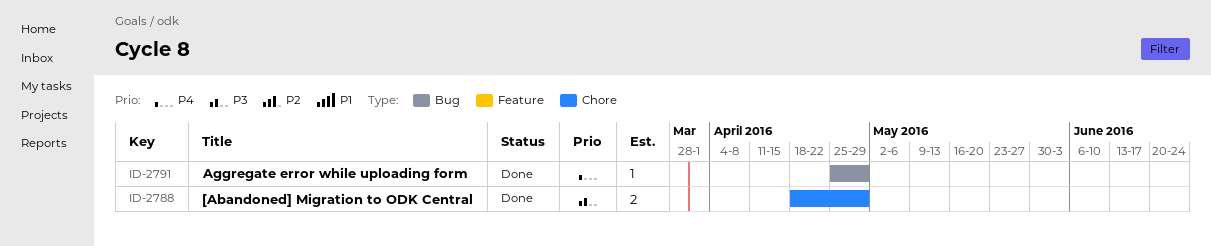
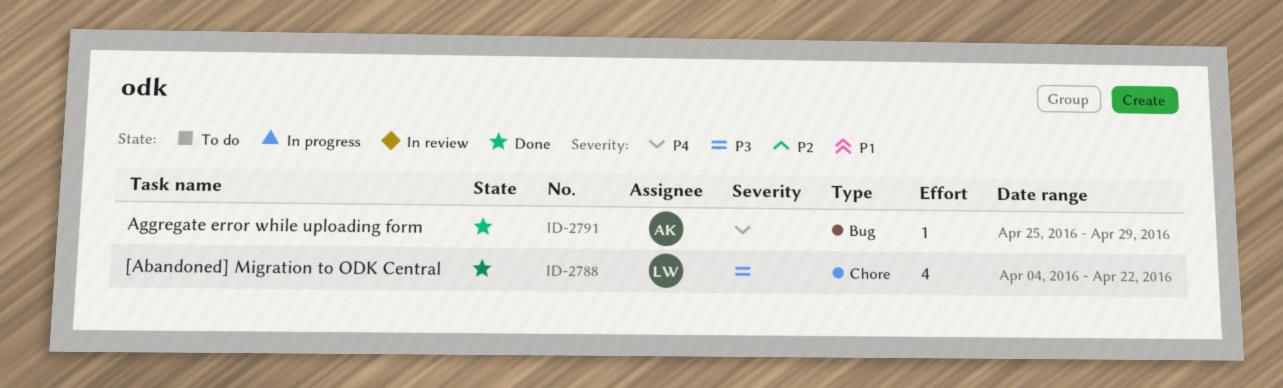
ID-2788, estimate: 2 -> 4
ID-2788, start: Apr 18 -> Apr 4
ID-2788, due: Apr 29 -> Apr 22

